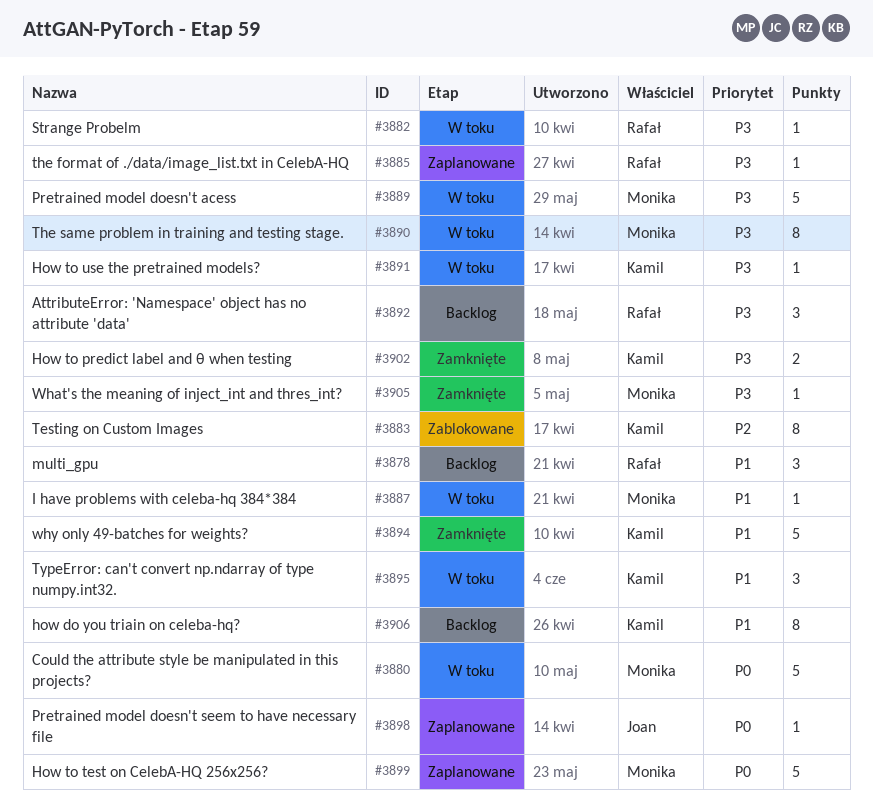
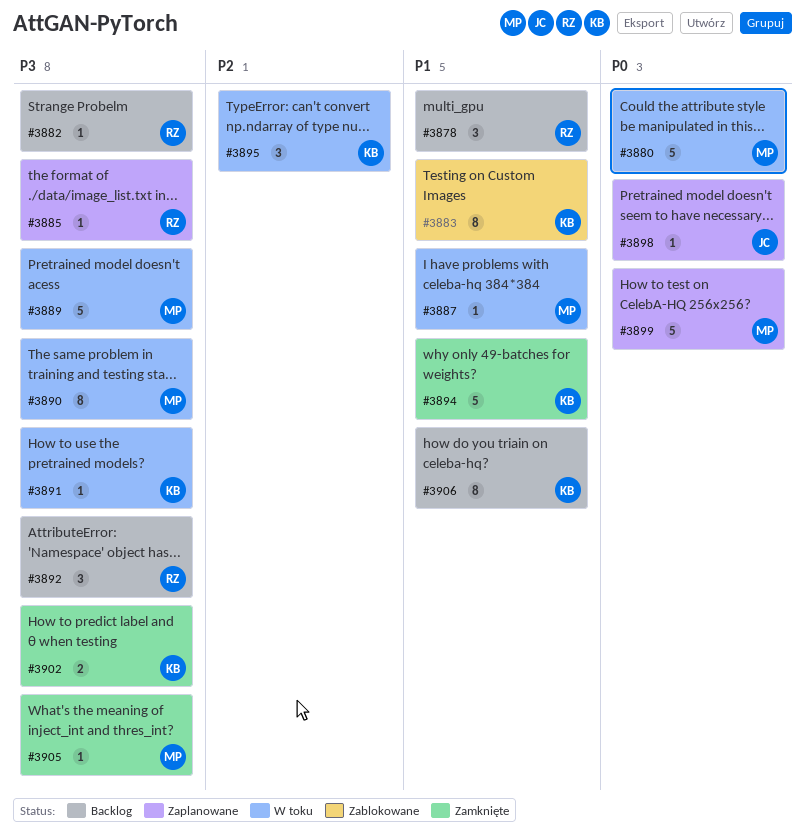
#3882, status: W toku -> Backlog
#3883, priority: P2 -> P1
#3895, priority: P1 -> P2

